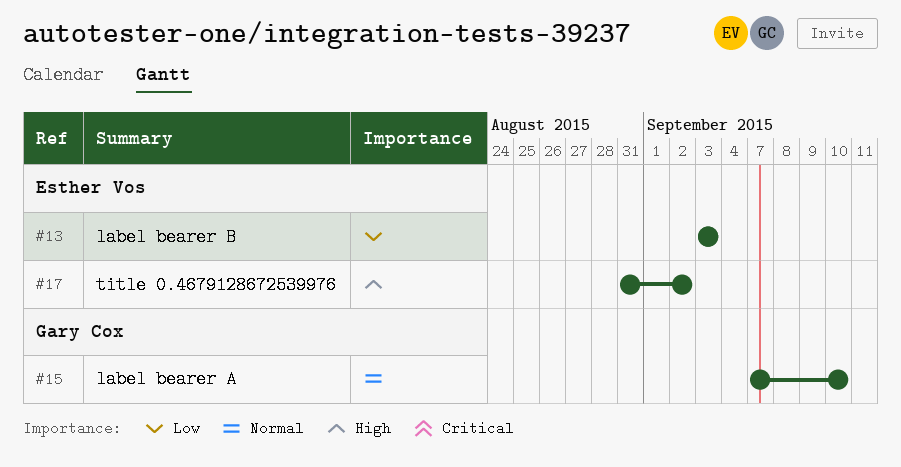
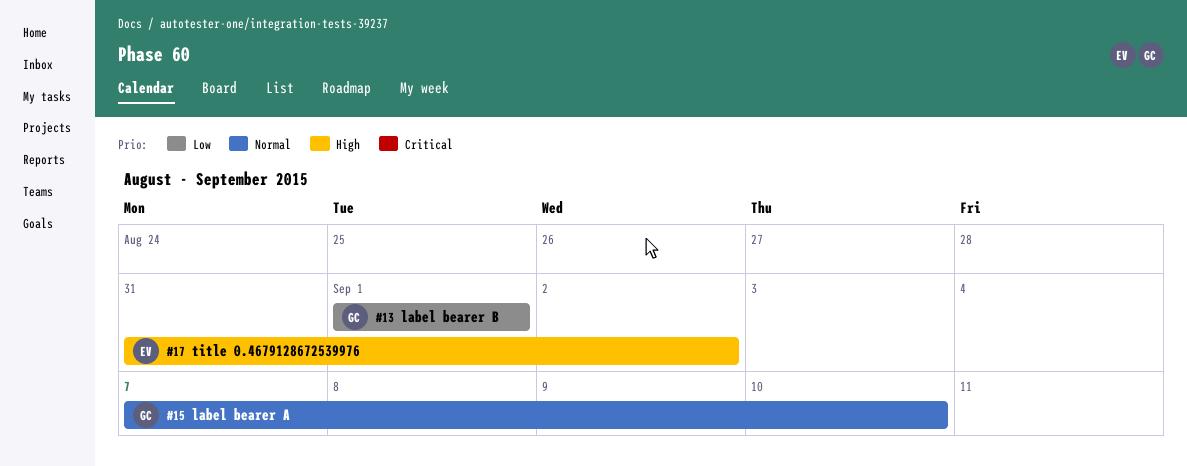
#13, owner: Esther Vos -> Gary Cox
#13, start: Sep 3 -> Sep 1
#13, due: Sep 3 -> Sep 1

